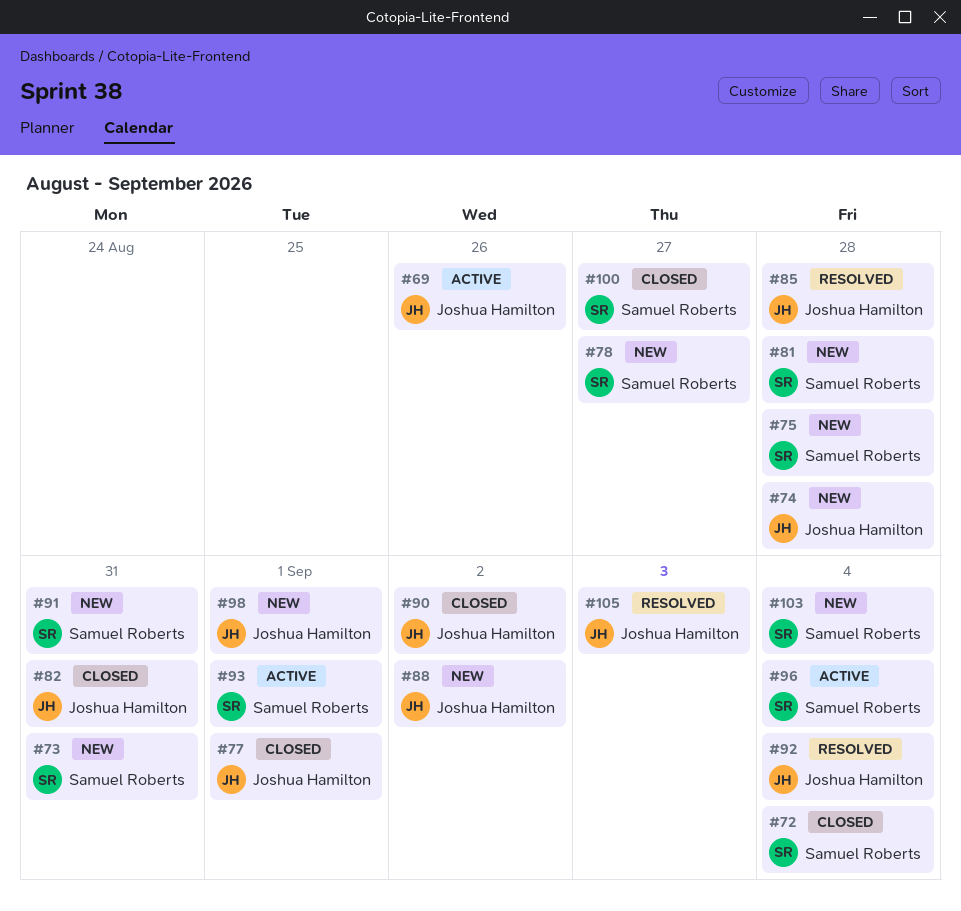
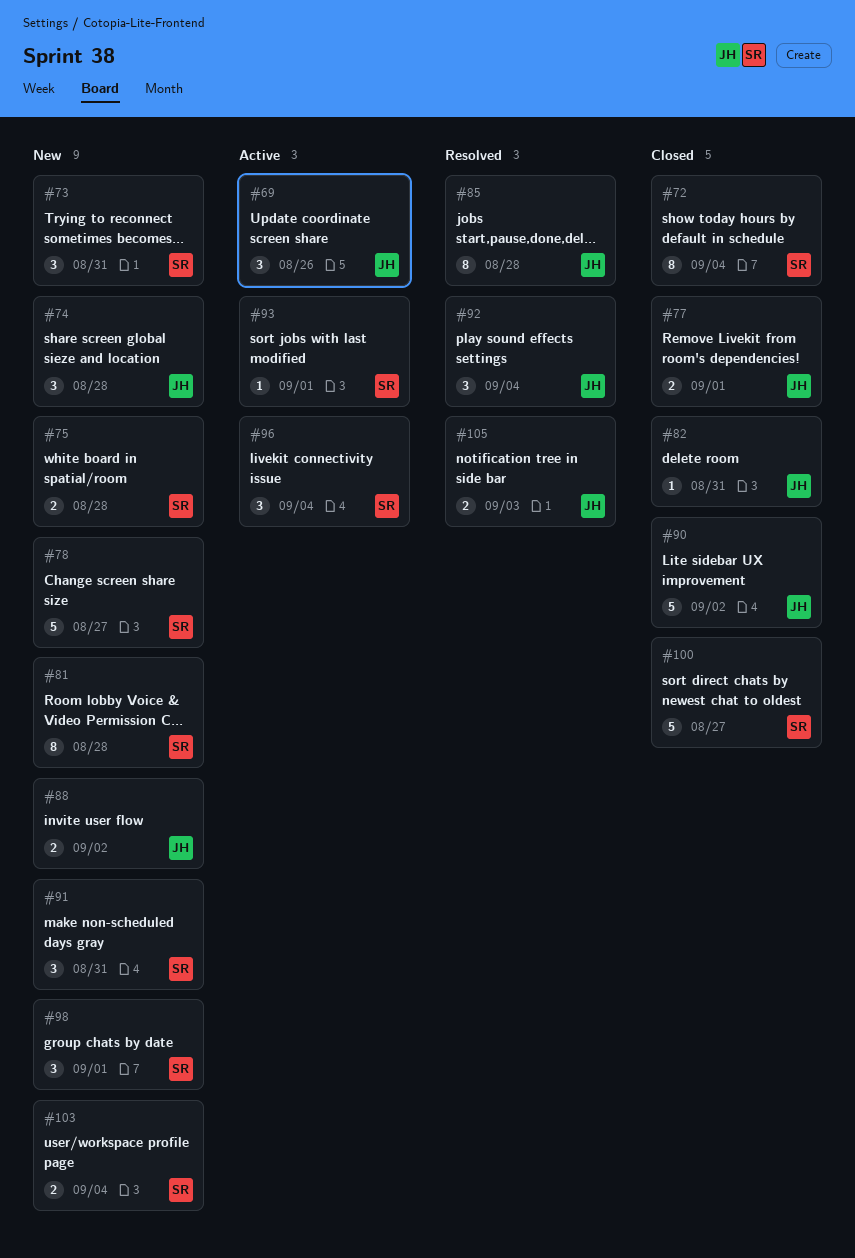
#98, owner: Joshua Hamilton -> Samuel Roberts

